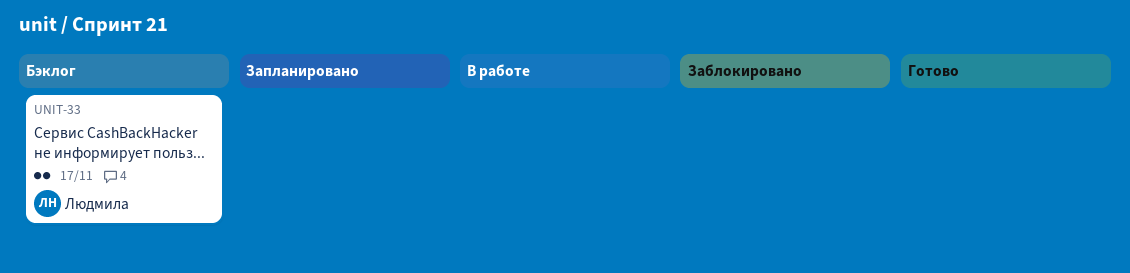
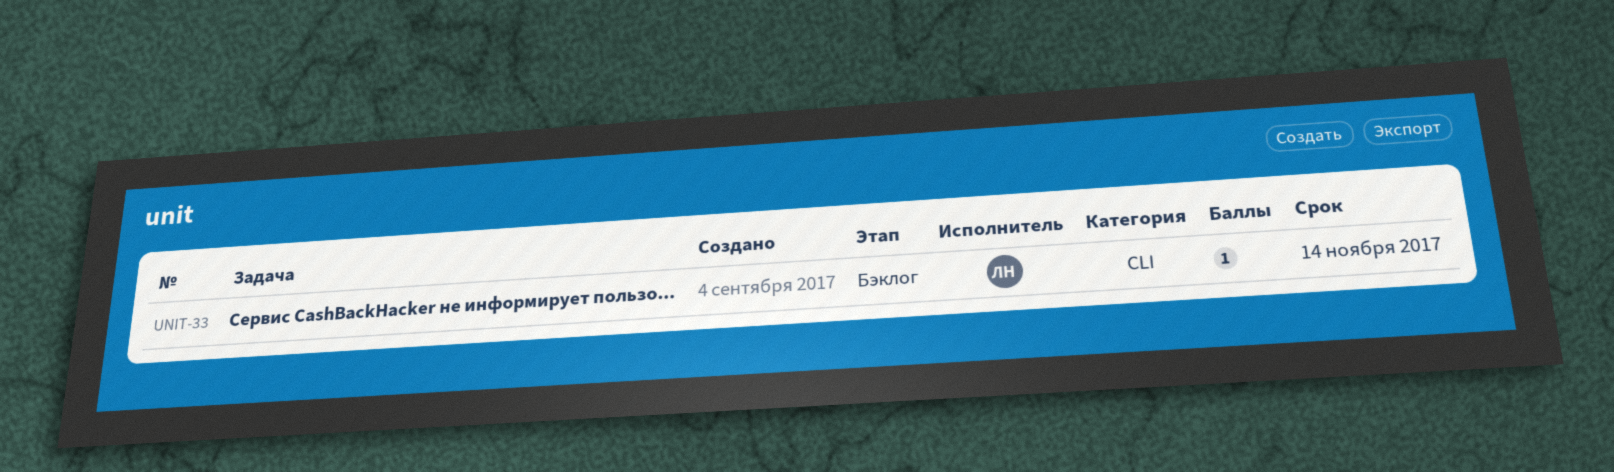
UNIT-33, estimate: 2 -> 1
UNIT-33, due: Nov 17 -> Nov 14

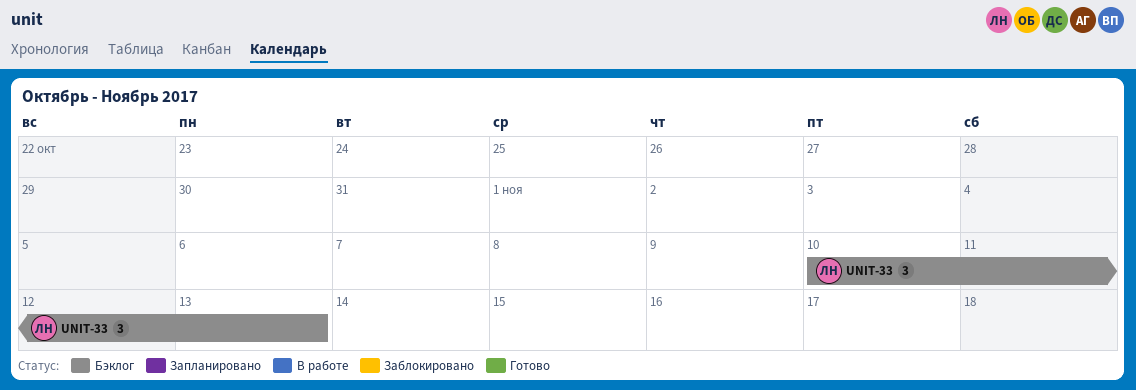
UNIT-33, estimate: 1 -> 3
UNIT-33, due: Nov 14 -> Nov 13

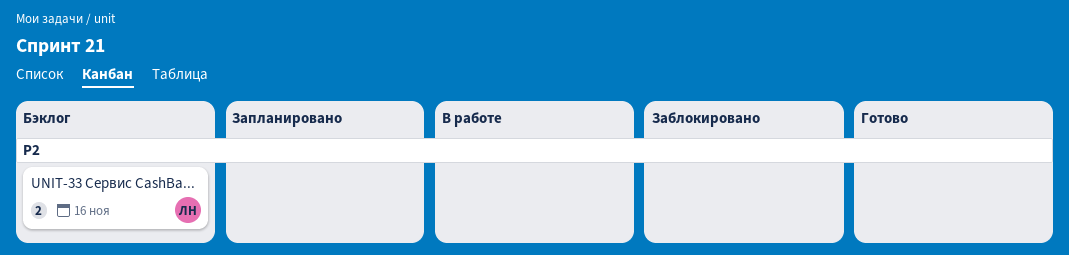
UNIT-33, estimate: 3 -> 2
UNIT-33, due: Nov 13 -> Nov 16

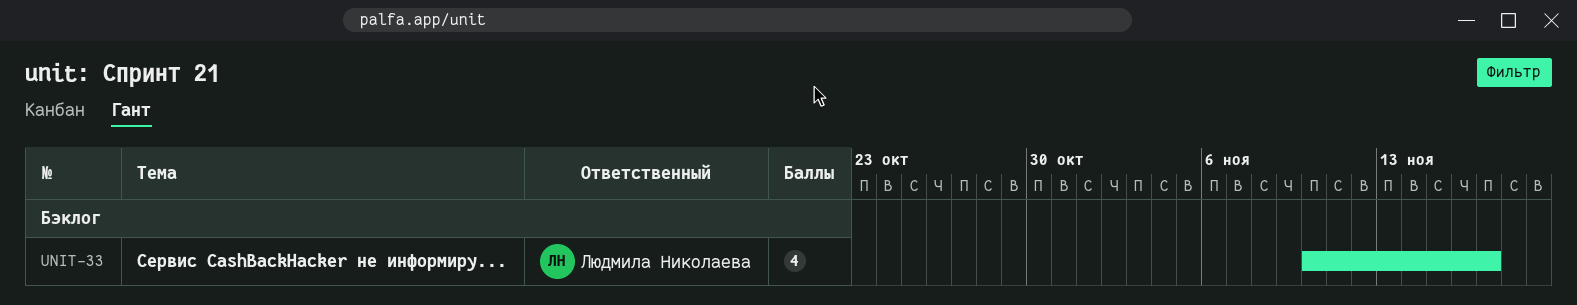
UNIT-33, estimate: 2 -> 4
UNIT-33, due: Nov 16 -> Nov 17

